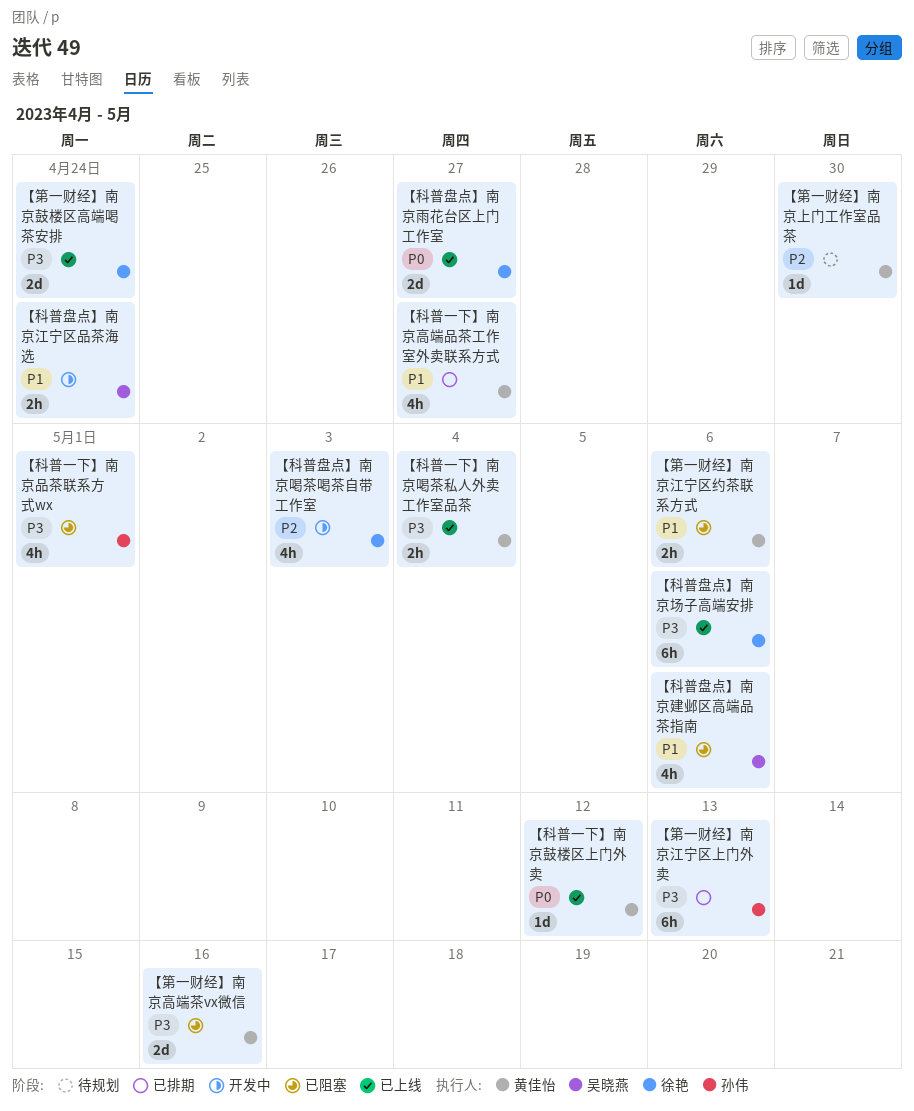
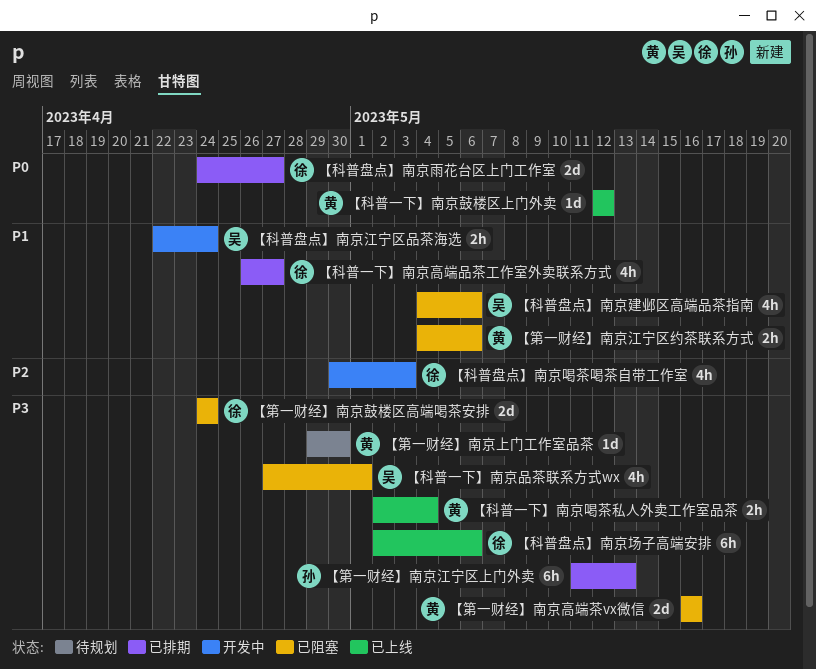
【科普一下】南京品茶联系方式wx, owner: 孙伟 -> 吴晓燕
【科普一下】南京高端品茶工作室外卖联系方式, owner: 黄佳怡 -> 徐艳
【科普盘点】南京雨花台区上门工作室, status: 已上线 -> 已排期
【第一财经】南京上门工作室品茶, priority: P2 -> P3
【第一财经】南京鼓楼区高端喝茶安排, status: 已上线 -> 已阻塞

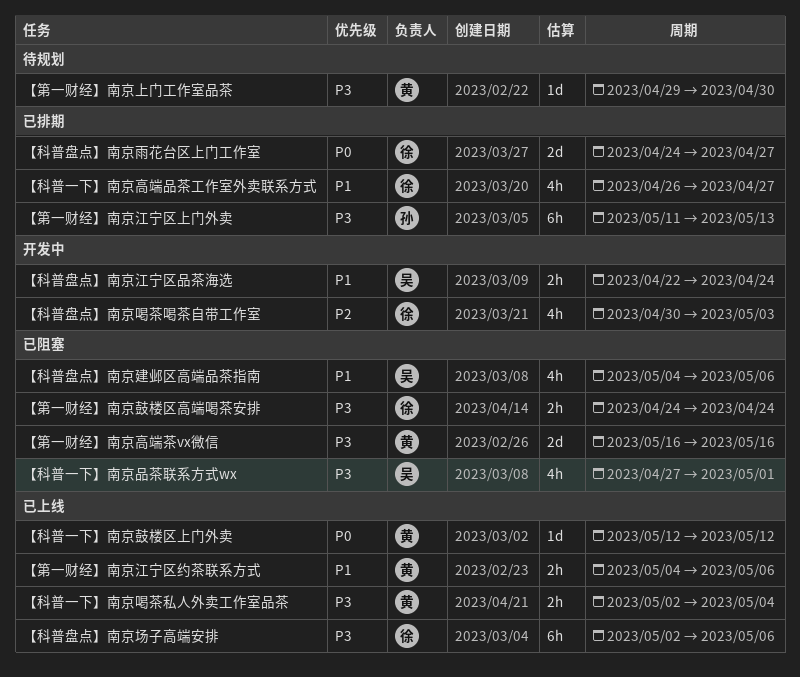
【第一财经】南京江宁区约茶联系方式, status: 已阻塞 -> 已上线
【第一财经】南京鼓楼区高端喝茶安排, estimate: 2d -> 2h

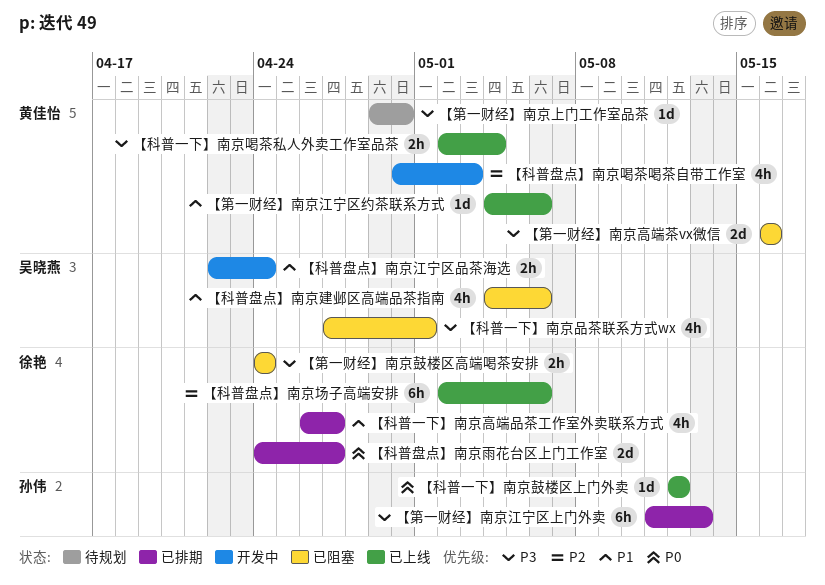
【科普一下】南京鼓楼区上门外卖, owner: 黄佳怡 -> 孙伟
【科普盘点】南京喝茶喝茶自带工作室, owner: 徐艳 -> 黄佳怡
【科普盘点】南京场子高端安排, priority: P3 -> P2
【第一财经】南京江宁区约茶联系方式, estimate: 2h -> 1d

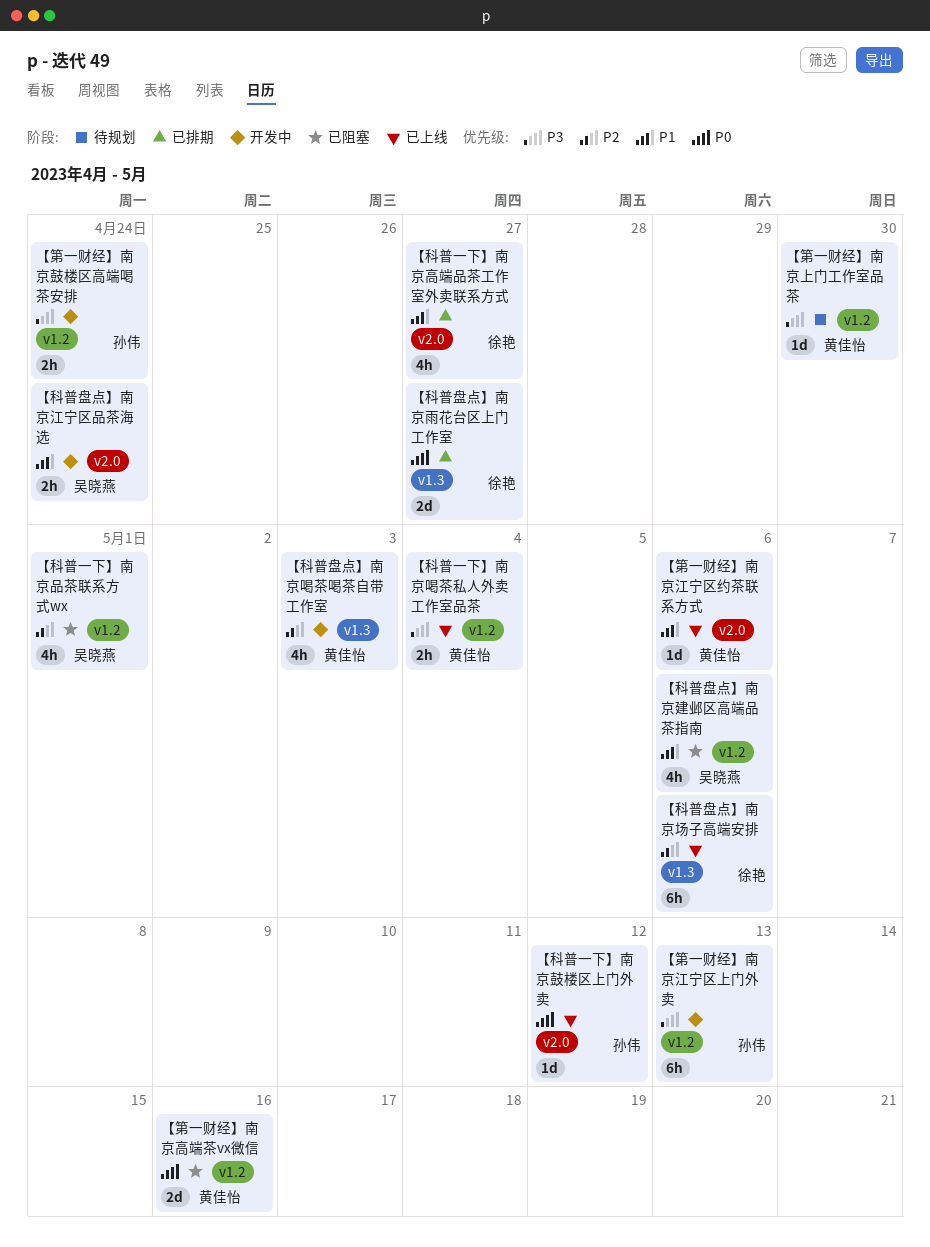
【科普一下】南京品茶联系方式wx, priority: P3 -> P2
【第一财经】南京江宁区上门外卖, status: 已排期 -> 开发中
【第一财经】南京高端茶vx微信, priority: P3 -> P0
【第一财经】南京鼓楼区高端喝茶安排, status: 已阻塞 -> 开发中
【第一财经】南京鼓楼区高端喝茶安排, owner: 徐艳 -> 孙伟

